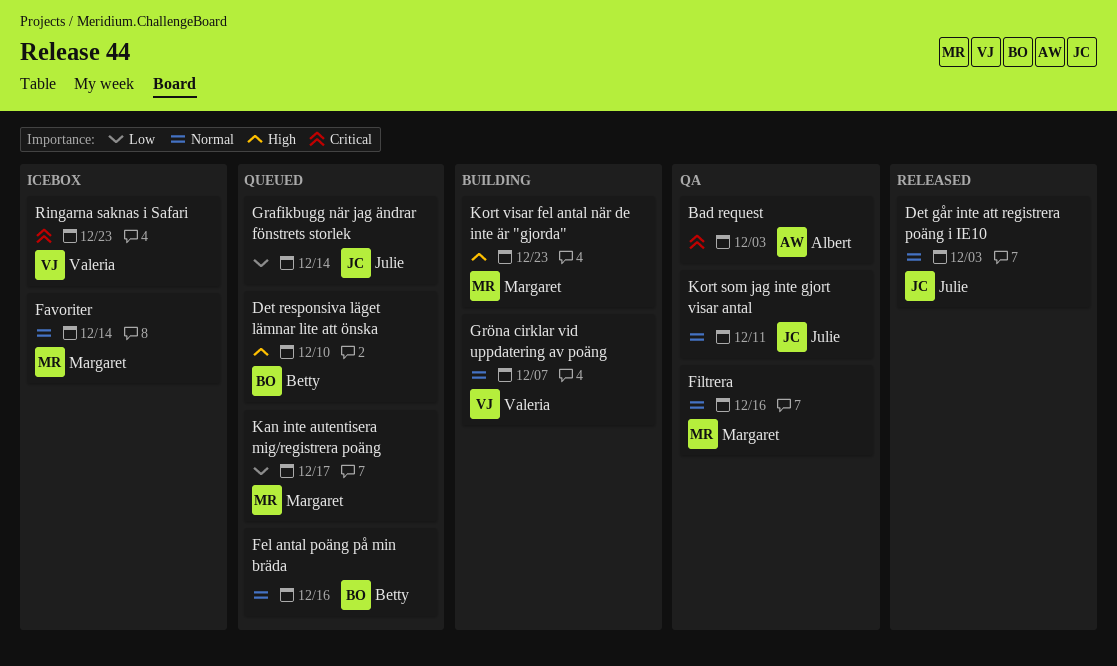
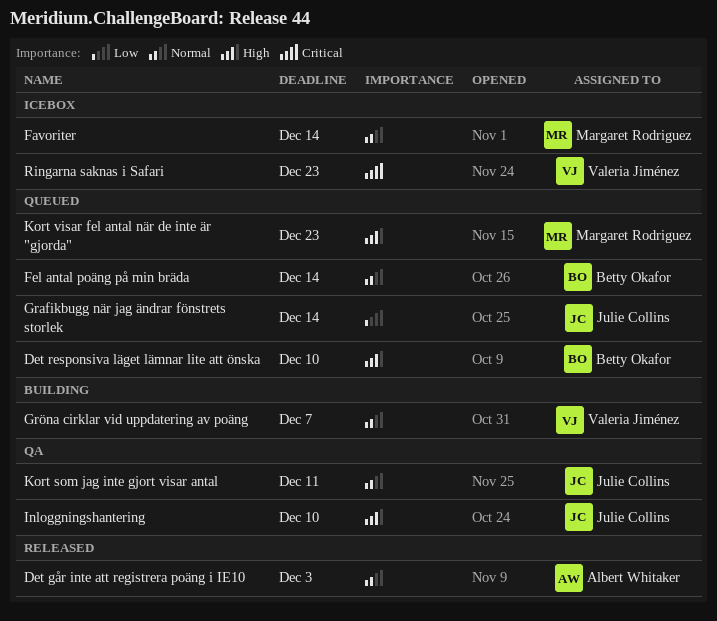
Bad request: present -> none
Det går inte att registrera poäng i IE10, owner: Julie Collins -> Albert Whitaker
Fel antal poäng på min bräda, due: Dec 16 -> Dec 14
Filtrera: present -> none
Inloggningshantering: none -> present
Kan inte autentisera mig/registrera poäng: present -> none
Kort visar fel antal när de inte är "gjorda", status: Building -> Queued

